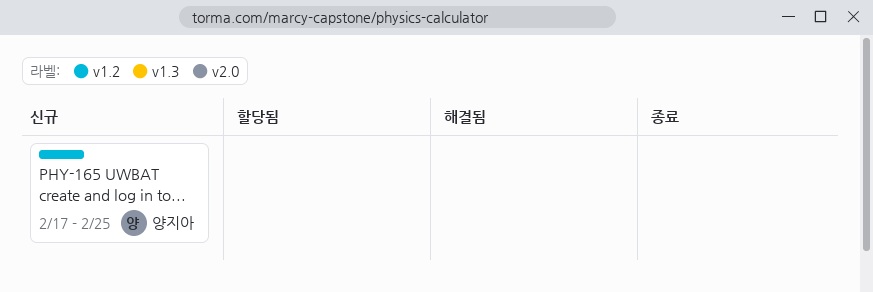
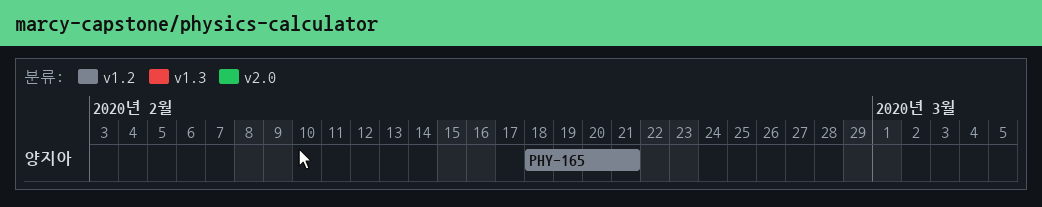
PHY-165, start: Feb 17 -> Feb 18
PHY-165, due: Feb 25 -> Feb 21

